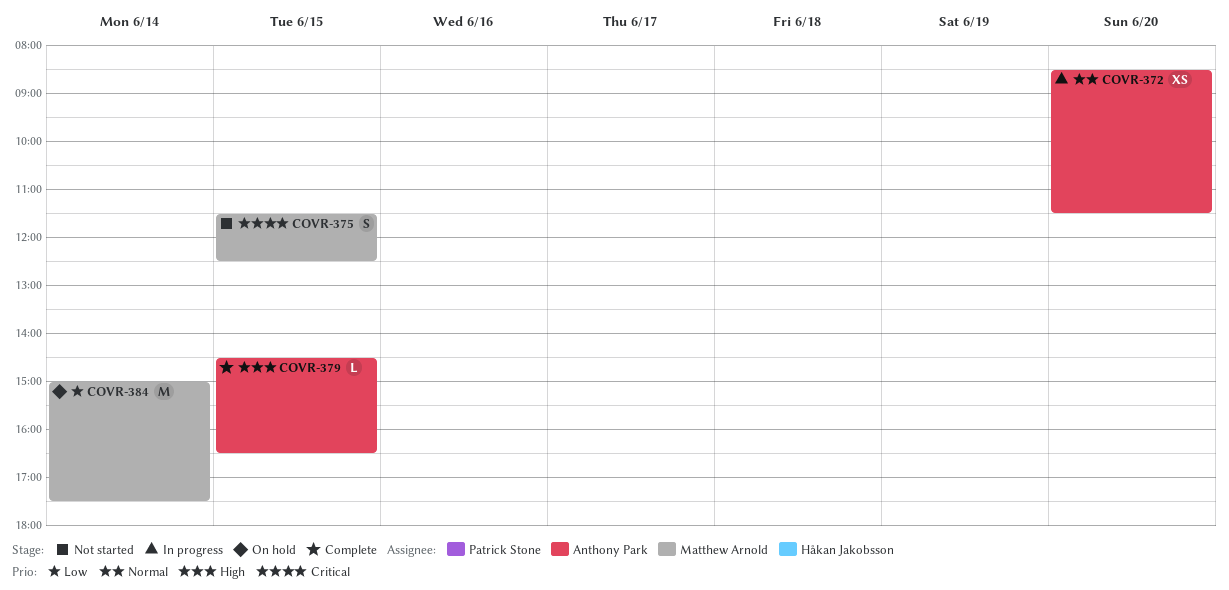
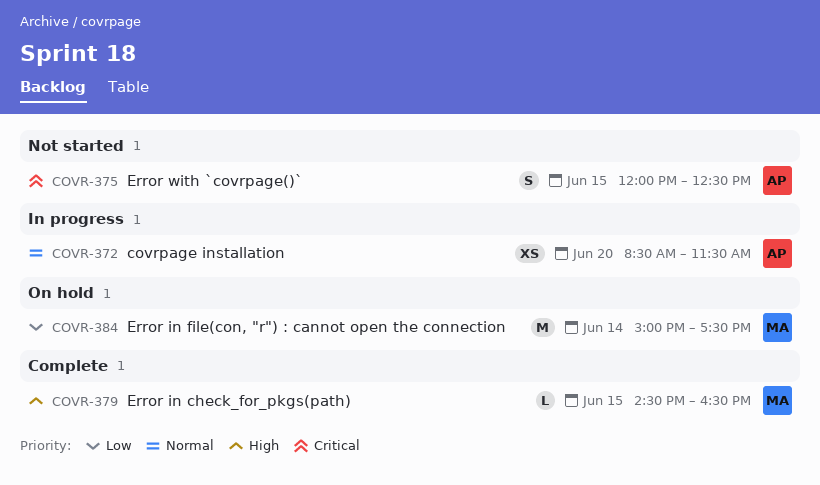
COVR-375, owner: Matthew Arnold -> Anthony Park
COVR-375, begins: 11:30 -> 12:00
COVR-379, owner: Anthony Park -> Matthew Arnold

